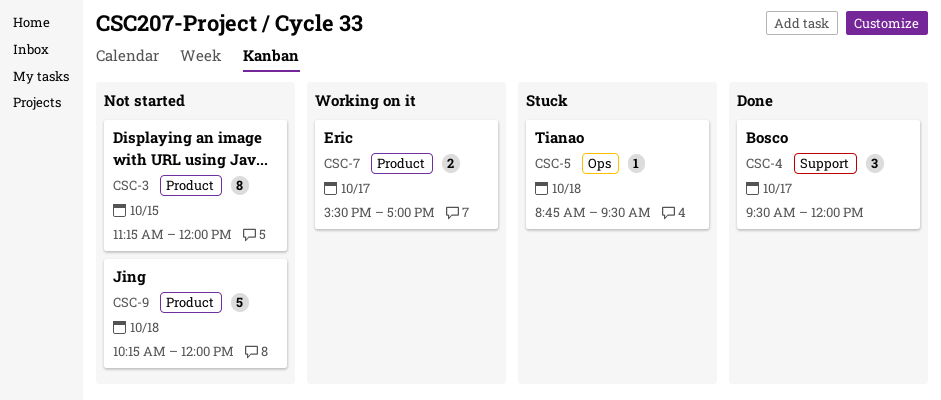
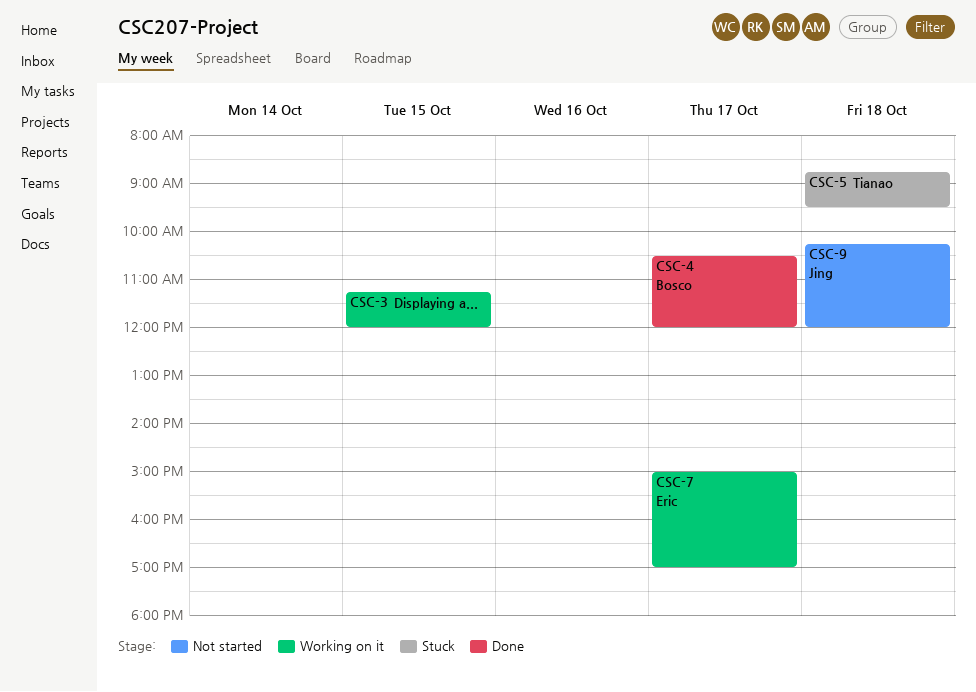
CSC-3, status: Not started -> Working on it
CSC-4, begins: 09:30 -> 10:30
CSC-7, begins: 15:30 -> 15:00

